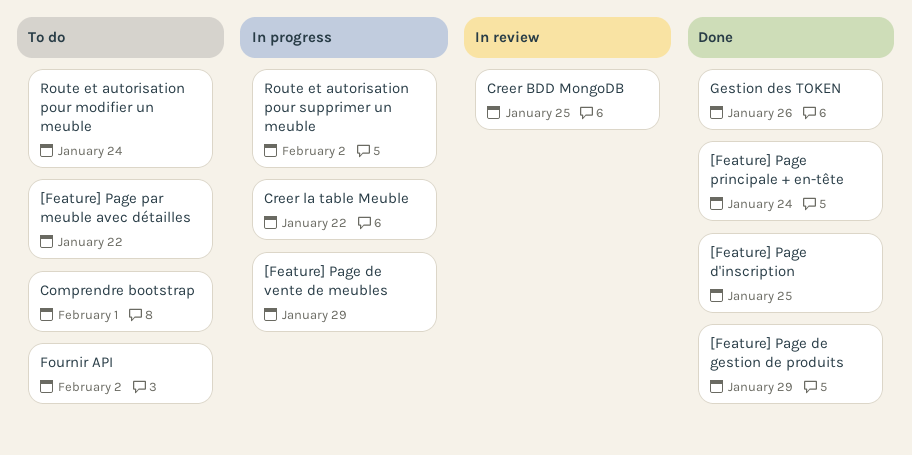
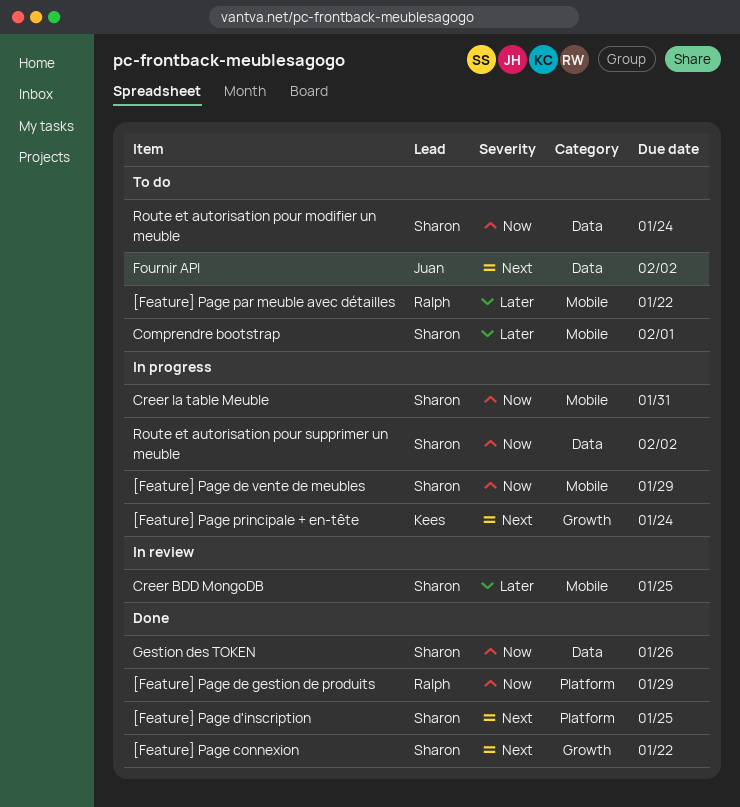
[Feature] Page connexion: none -> present
[Feature] Page principale + en-tête, status: Done -> In progress
Creer la table Meuble, due: Jan 22 -> Jan 31

